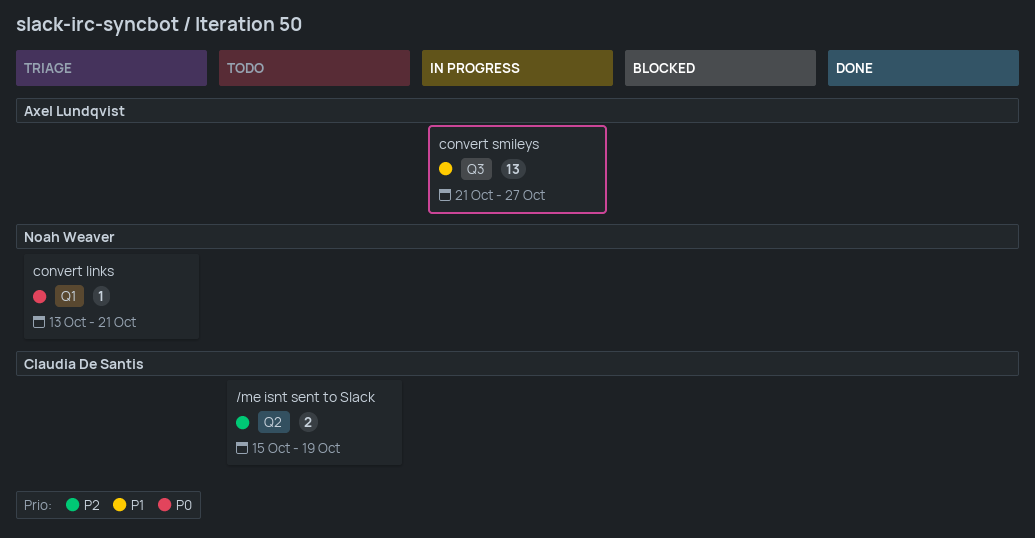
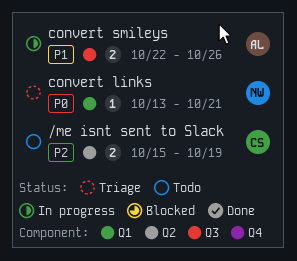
convert smileys, estimate: 13 -> 2
convert smileys, start: Oct 21 -> Oct 22
convert smileys, due: Oct 27 -> Oct 26

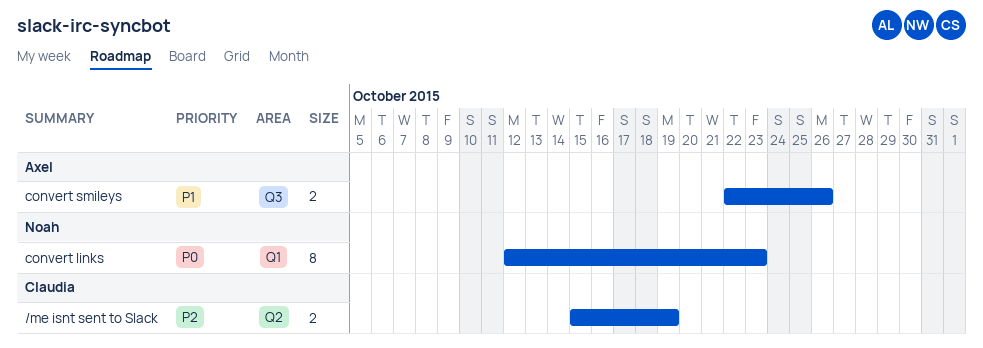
convert links, estimate: 1 -> 8
convert links, start: Oct 13 -> Oct 12
convert links, due: Oct 21 -> Oct 23

